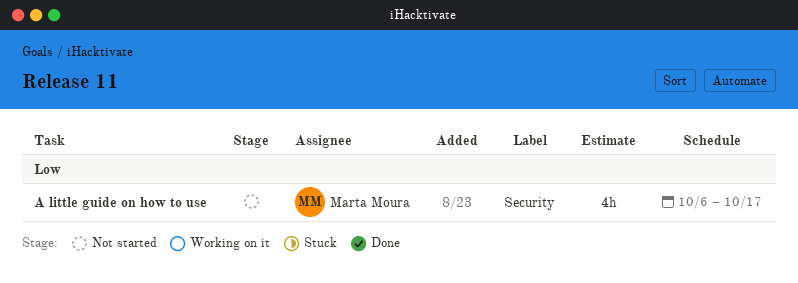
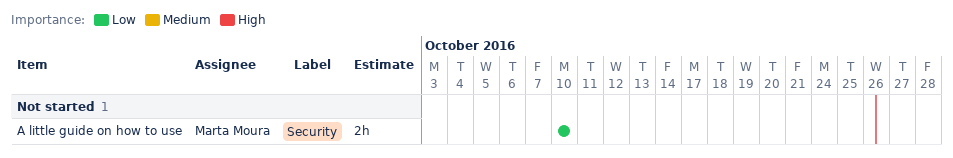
A little guide on how to use, estimate: 4h -> 2h
A little guide on how to use, start: Oct 6 -> Oct 10
A little guide on how to use, due: Oct 17 -> Oct 10

